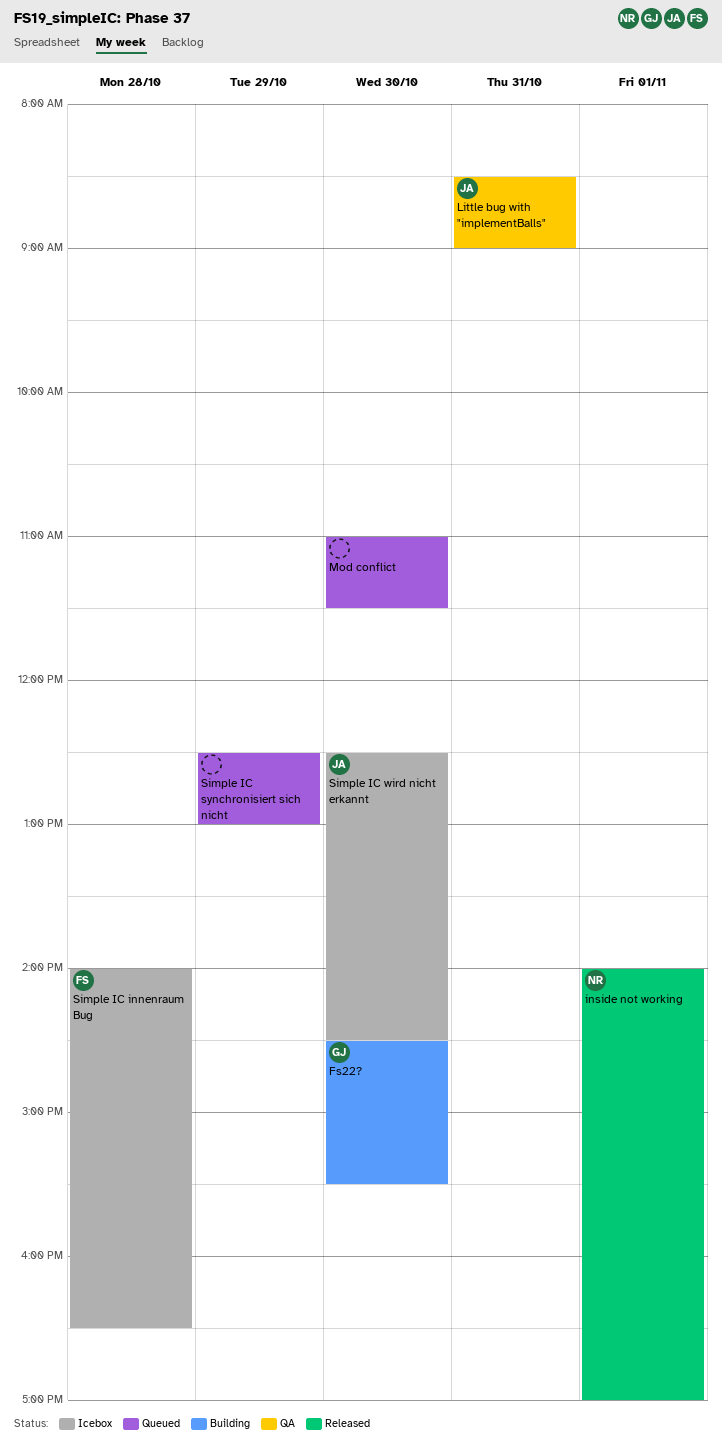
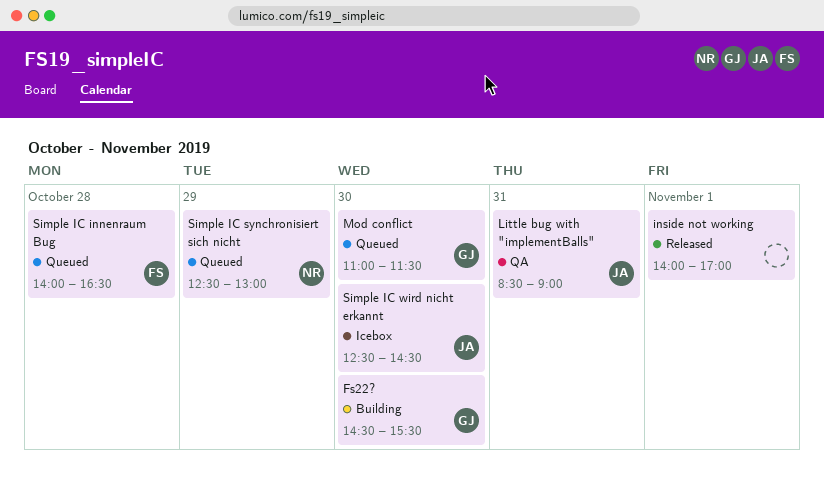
inside not working, owner: NR -> none
Mod conflict, owner: none -> GJ
Simple IC innenraum Bug, status: Icebox -> Queued
Simple IC synchronisiert sich nicht, owner: none -> NR

